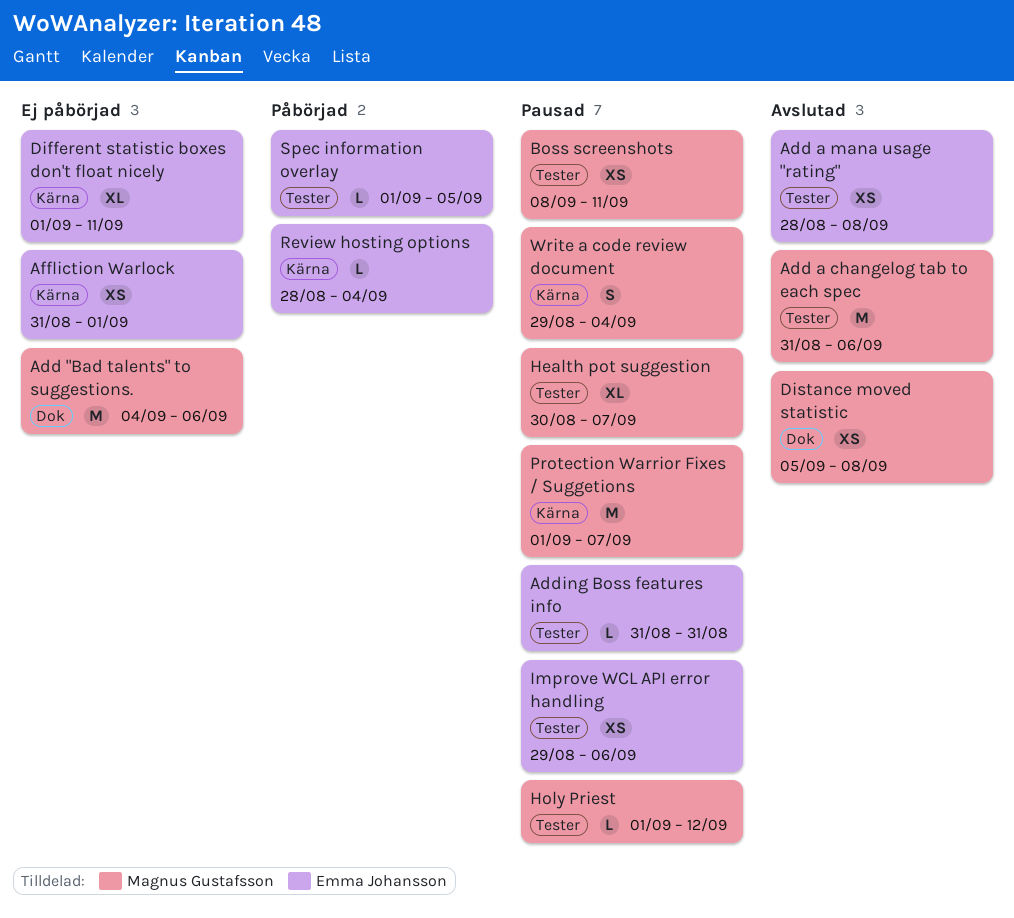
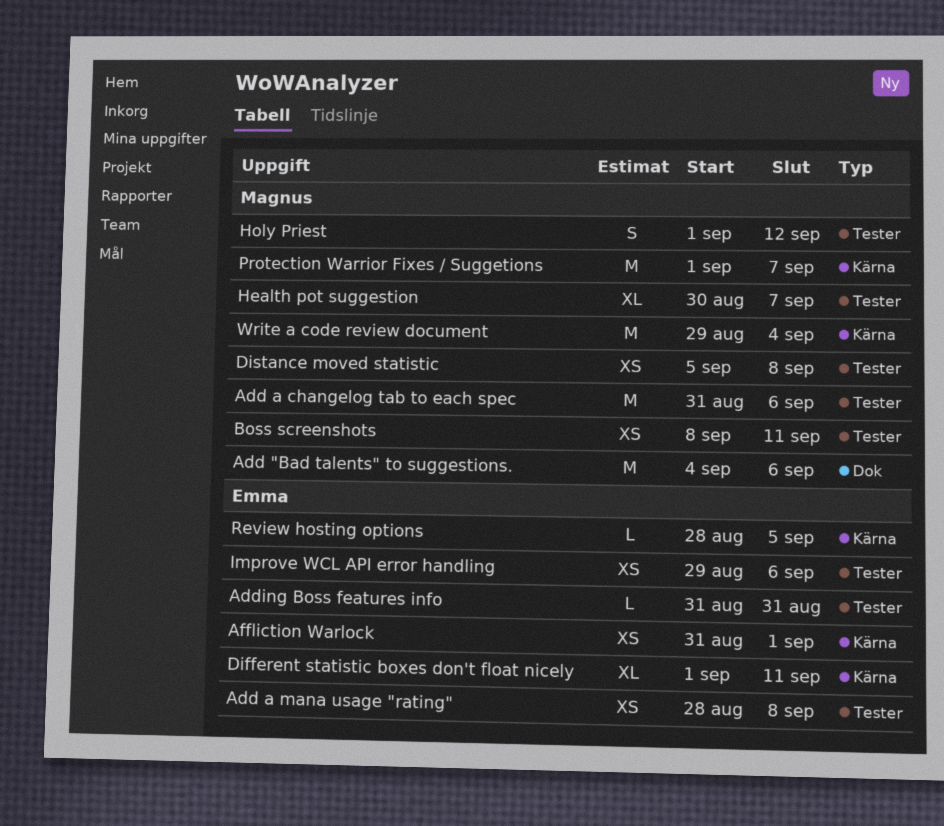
Distance moved statistic, label: Dok -> Tester
Holy Priest, estimate: L -> S
Review hosting options, due: Sep 4 -> Sep 5
Spec information overlay: present -> none
Write a code review document, estimate: S -> M

